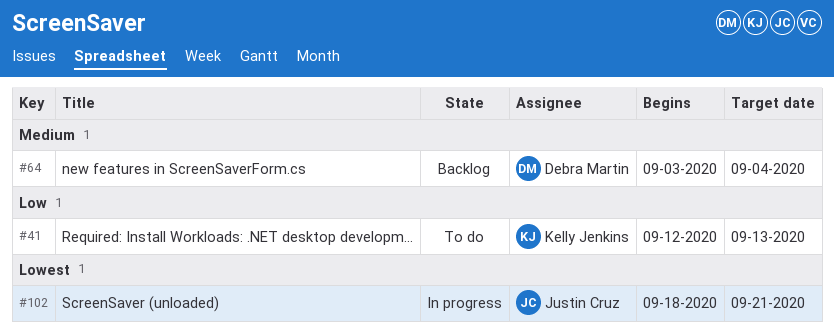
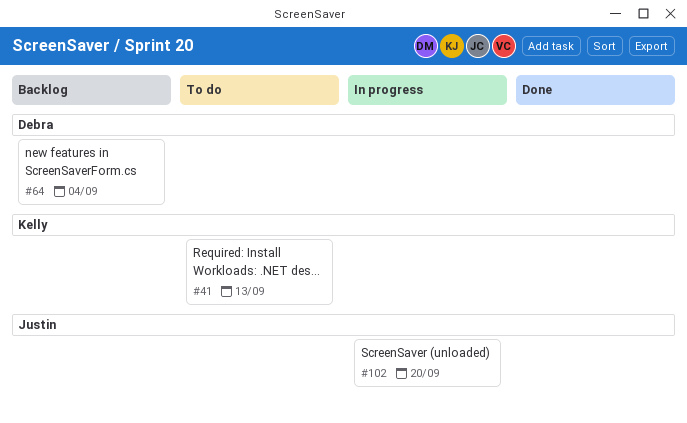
#102, due: Sep 21 -> Sep 20

